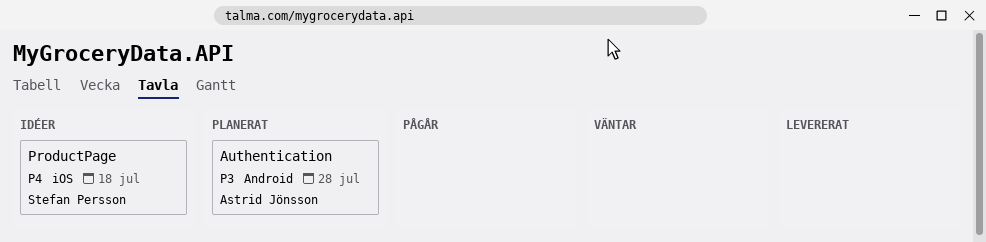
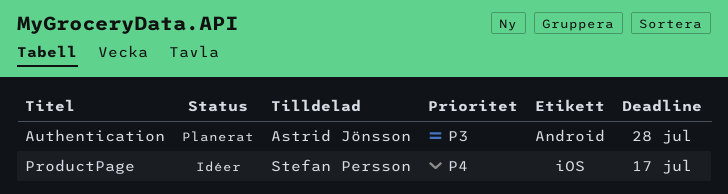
ProductPage, due: Jul 18 -> Jul 17

